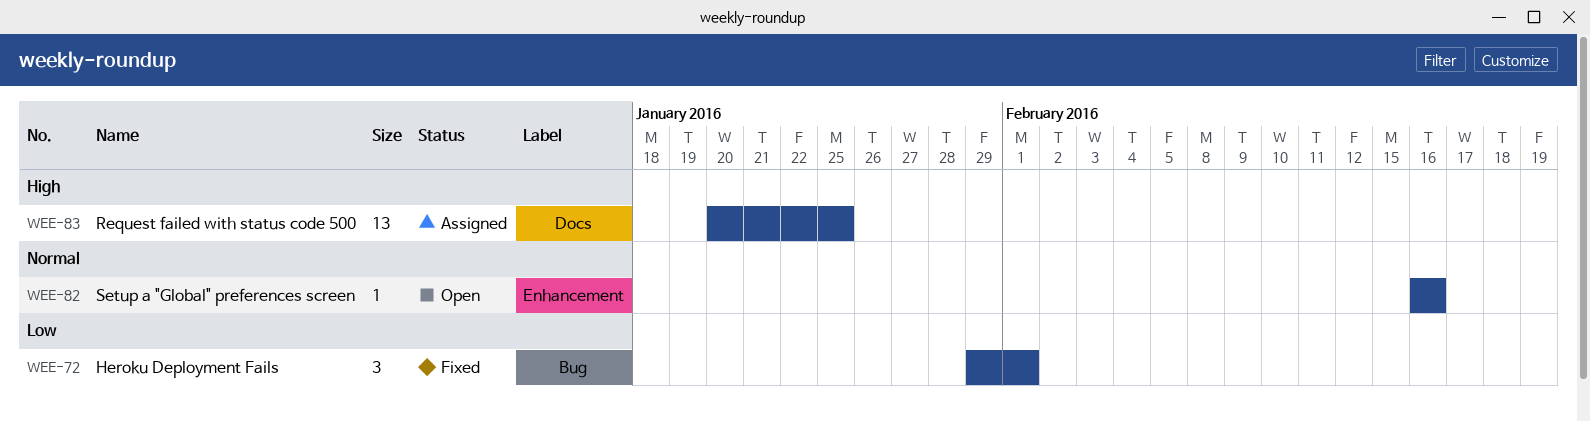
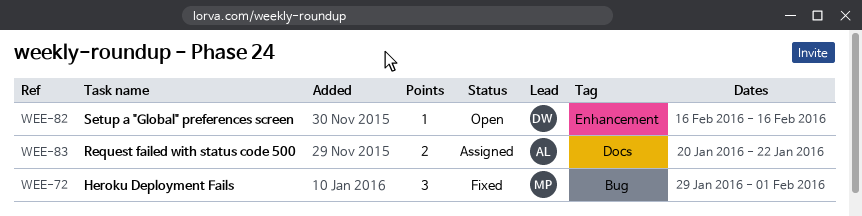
WEE-83, estimate: 13 -> 2
WEE-83, due: Jan 25 -> Jan 22

